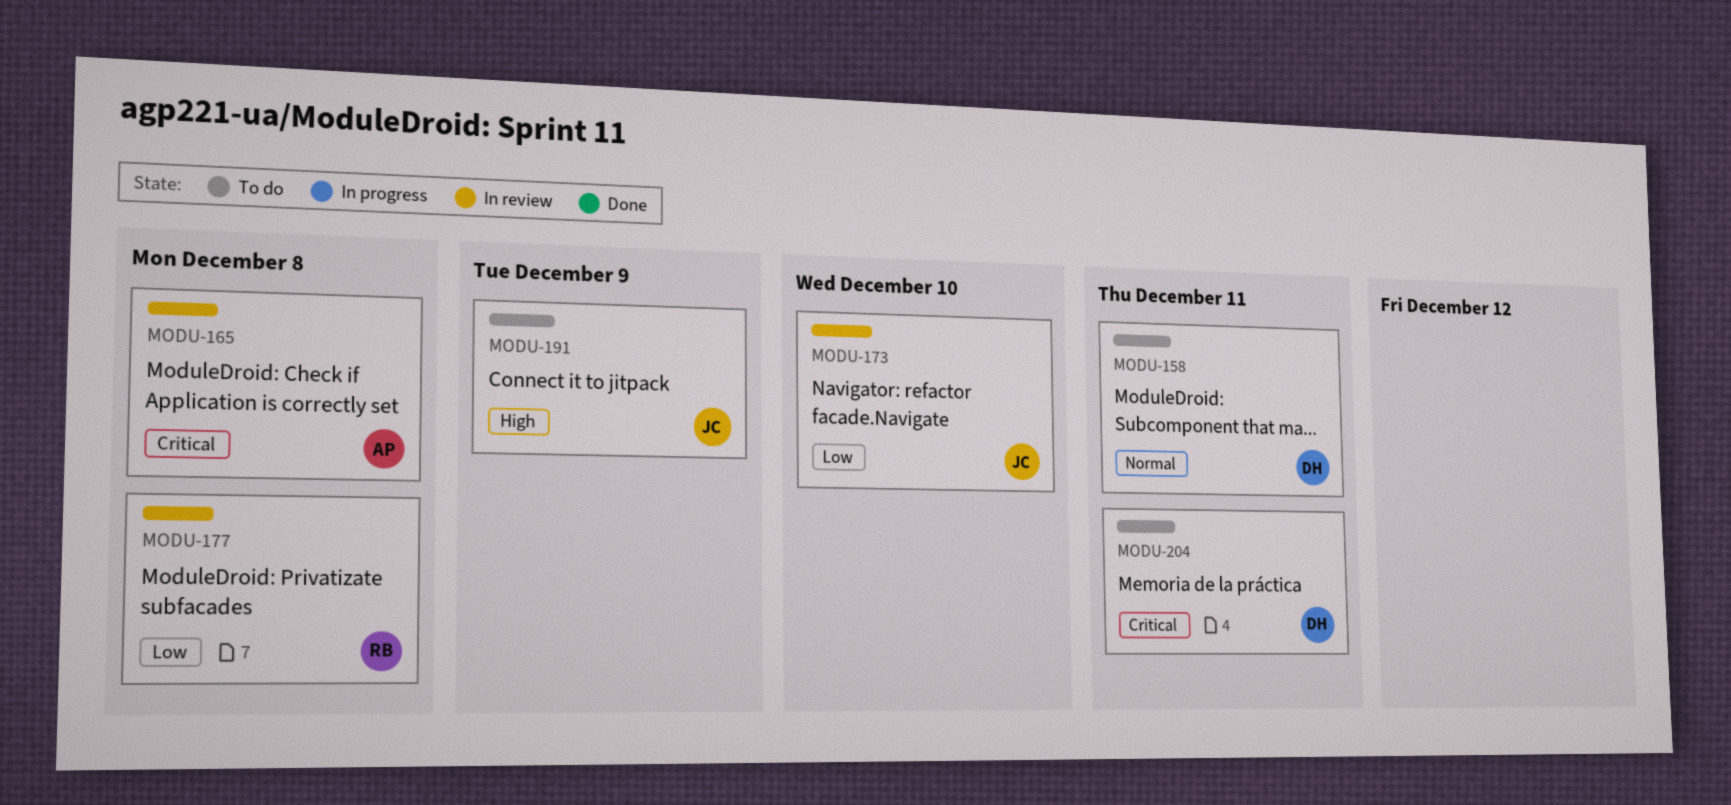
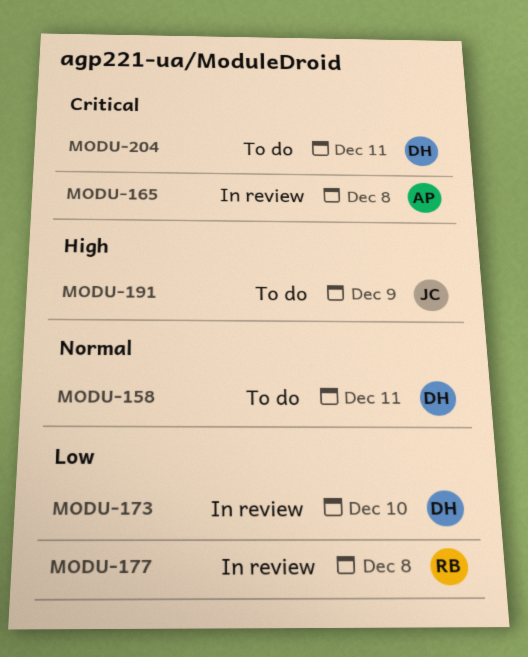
MODU-173, owner: JC -> DH

